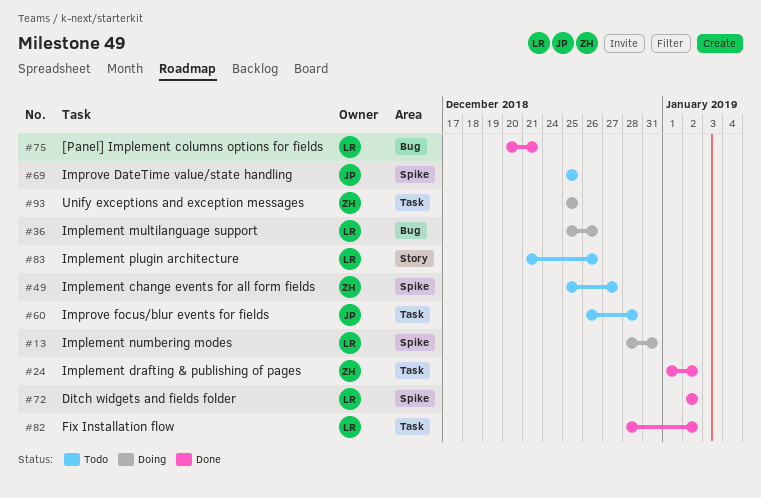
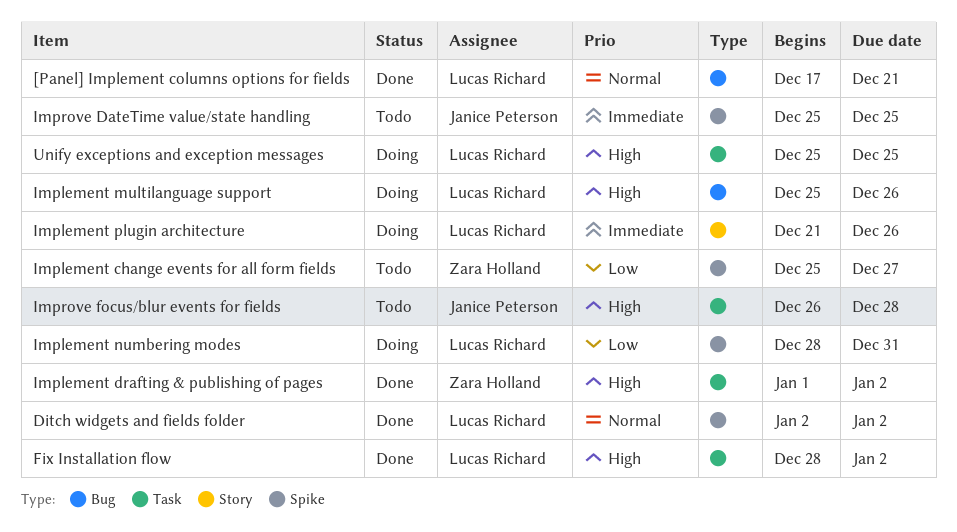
[Panel] Implement columns options for fields, start: Dec 20 -> Dec 17
Implement plugin architecture, status: Todo -> Doing
Unify exceptions and exception messages, owner: Zara Holland -> Lucas Richard

